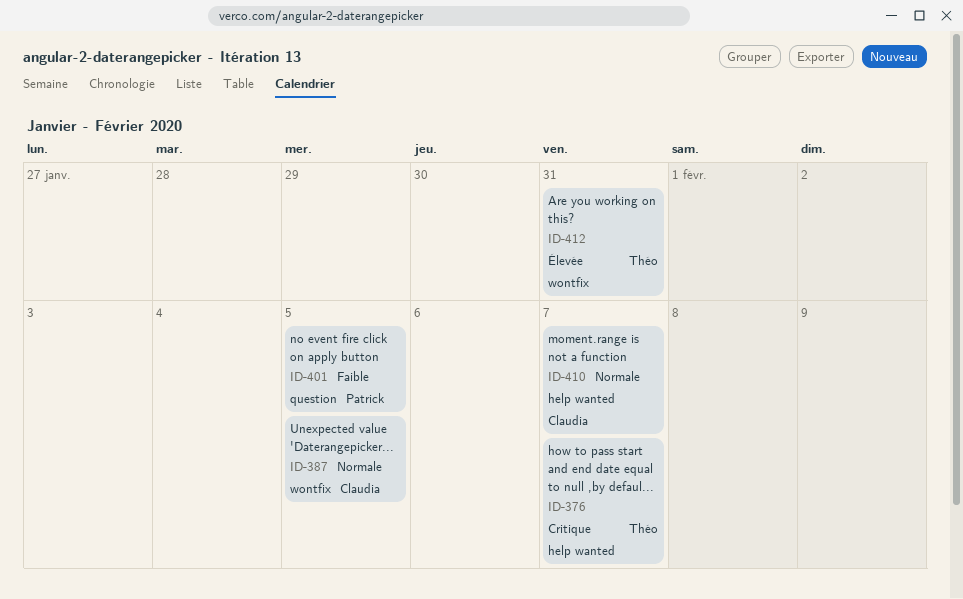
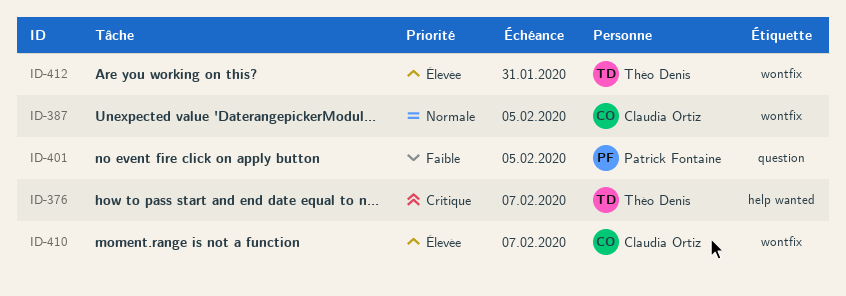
ID-410, priority: Normale -> Élevée
ID-410, label: help wanted -> wontfix

